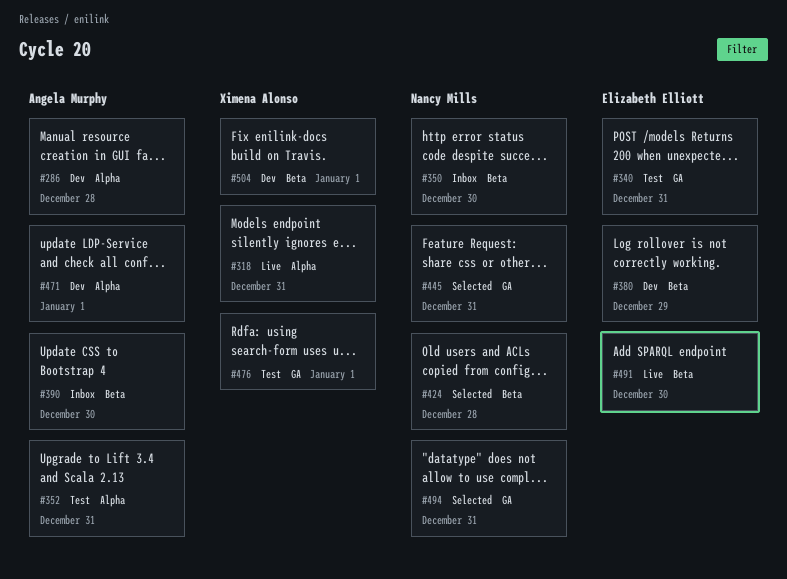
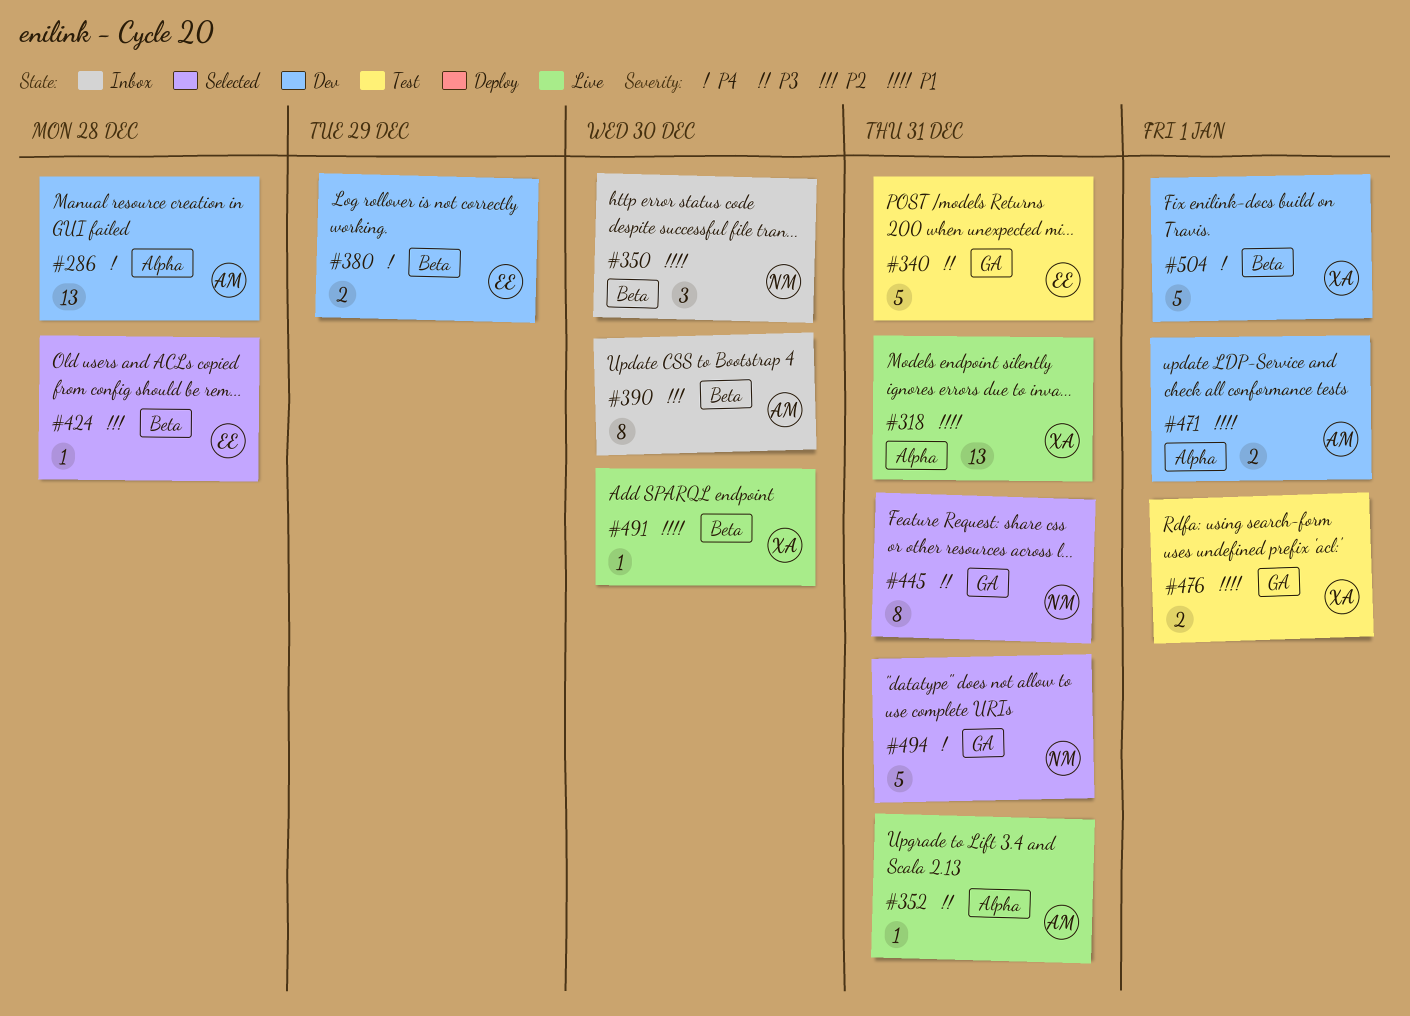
#352, status: Test -> Live
#424, owner: Nancy Mills -> Elizabeth Elliott
#491, owner: Elizabeth Elliott -> Ximena Alonso

